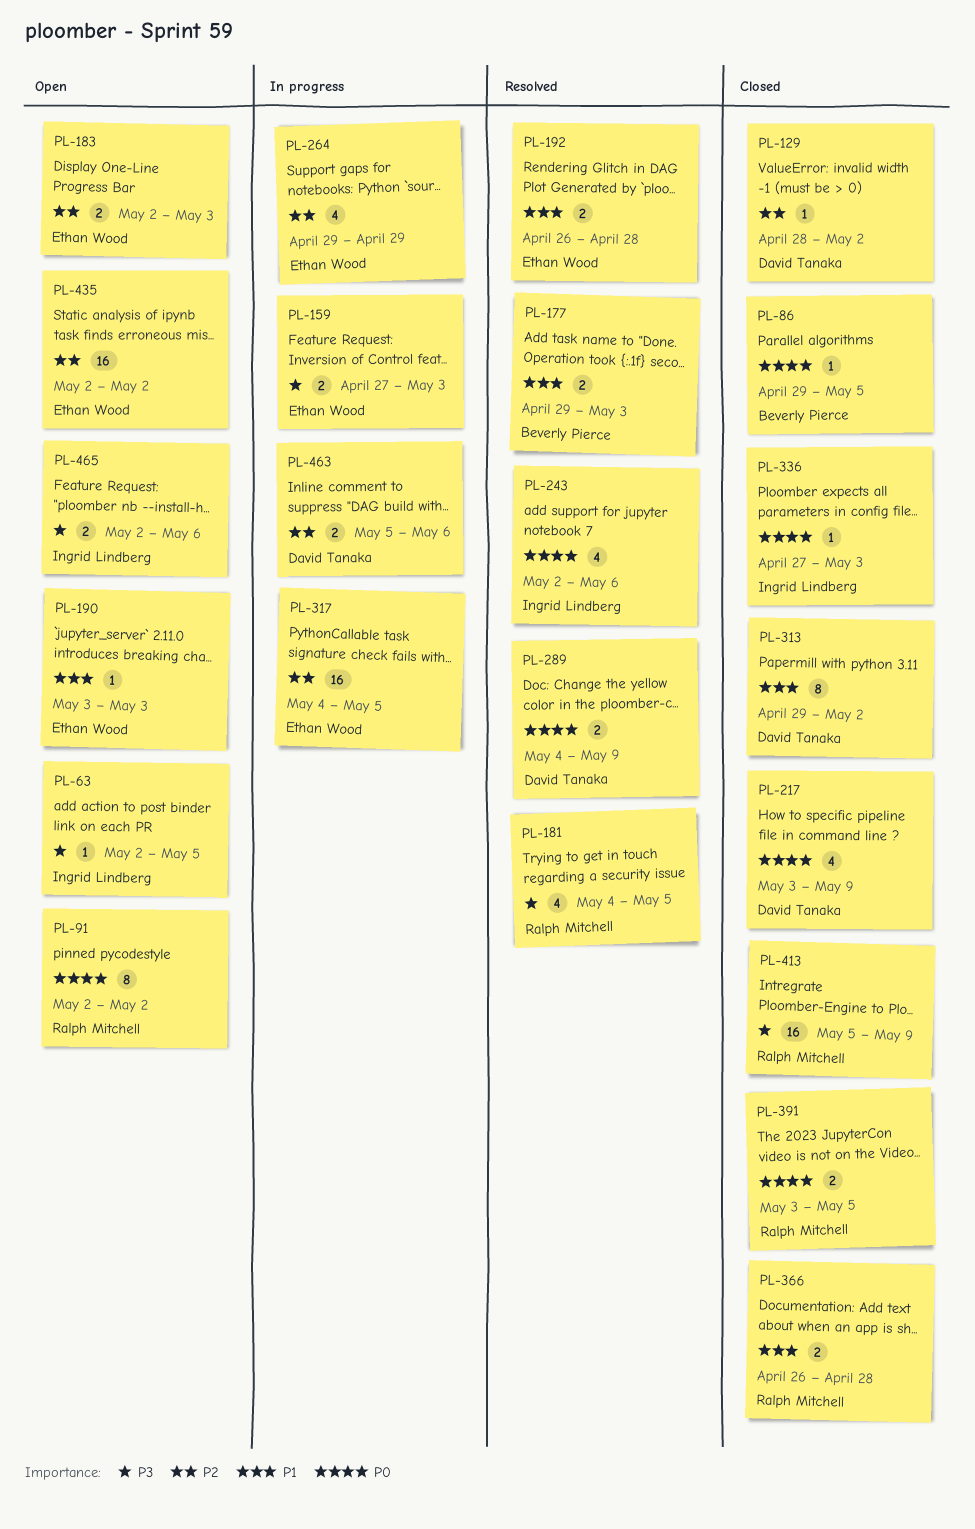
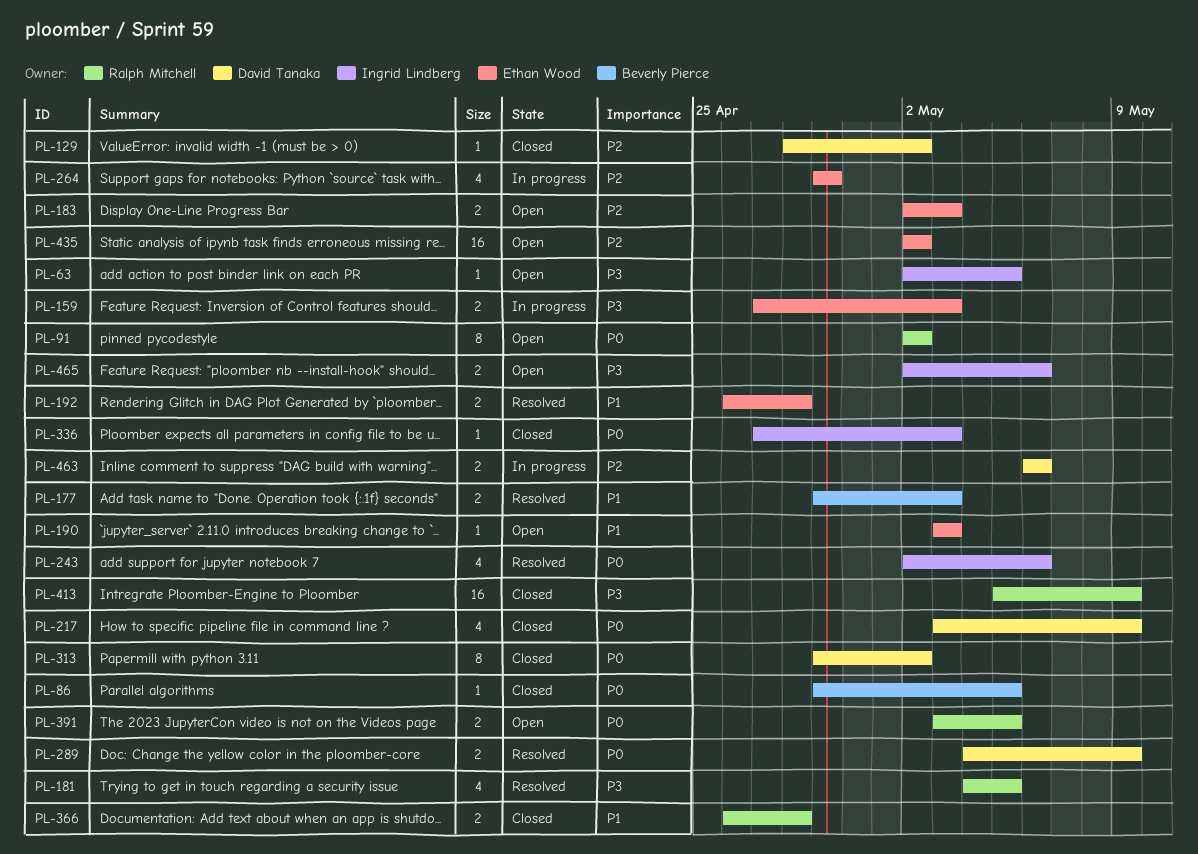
PL-313, priority: P1 -> P0
PL-317: present -> none
PL-391, status: Closed -> Open
PL-463, start: May 5 -> May 6

